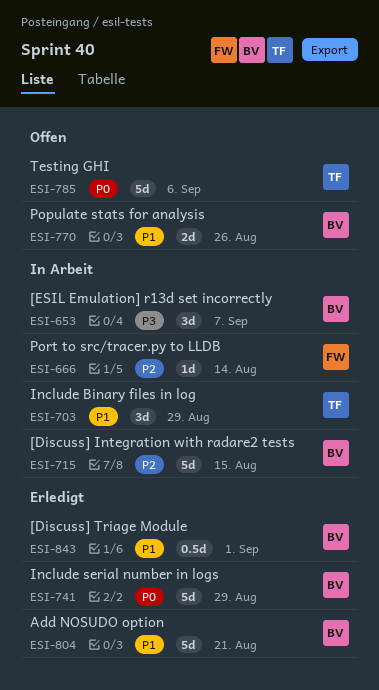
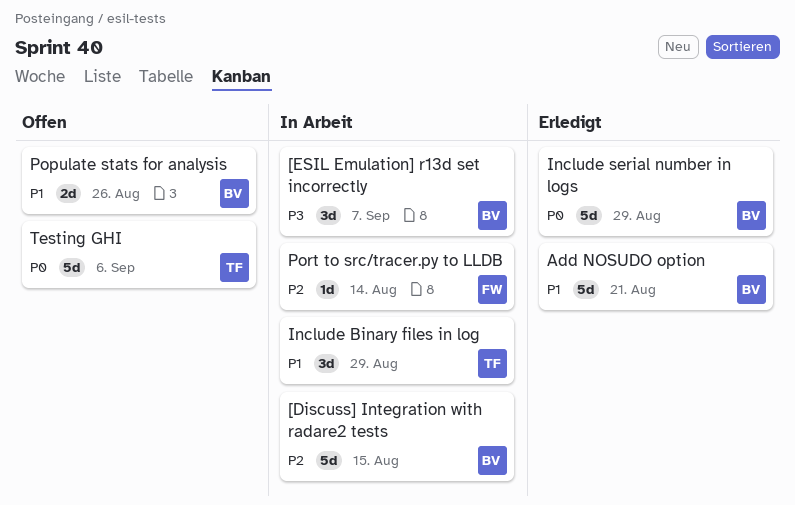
[Discuss] Triage Module: present -> none

